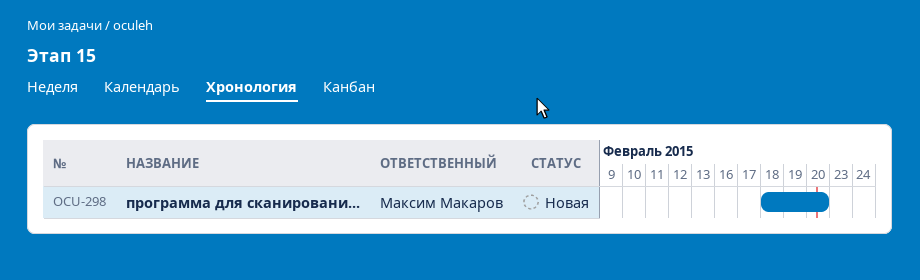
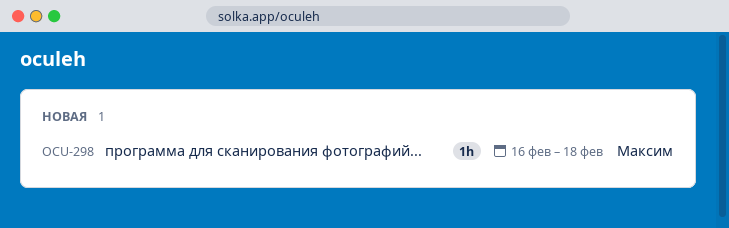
OCU-298, start: Feb 18 -> Feb 16
OCU-298, due: Feb 20 -> Feb 18

